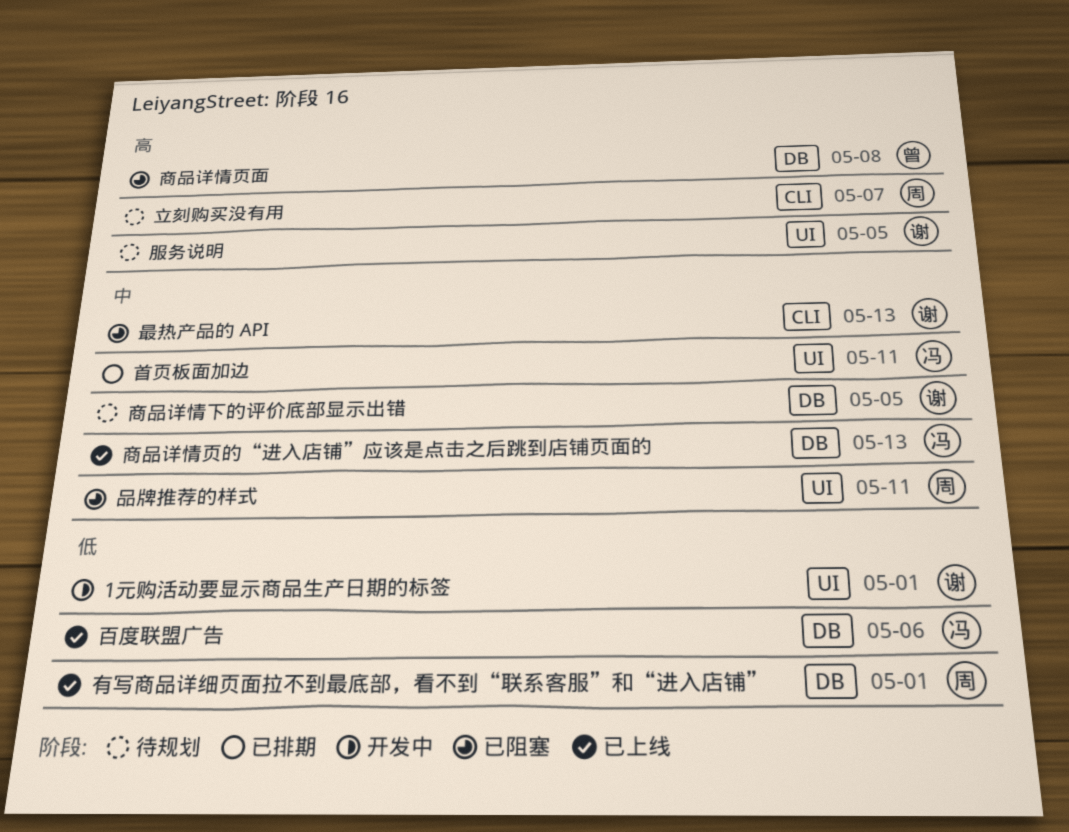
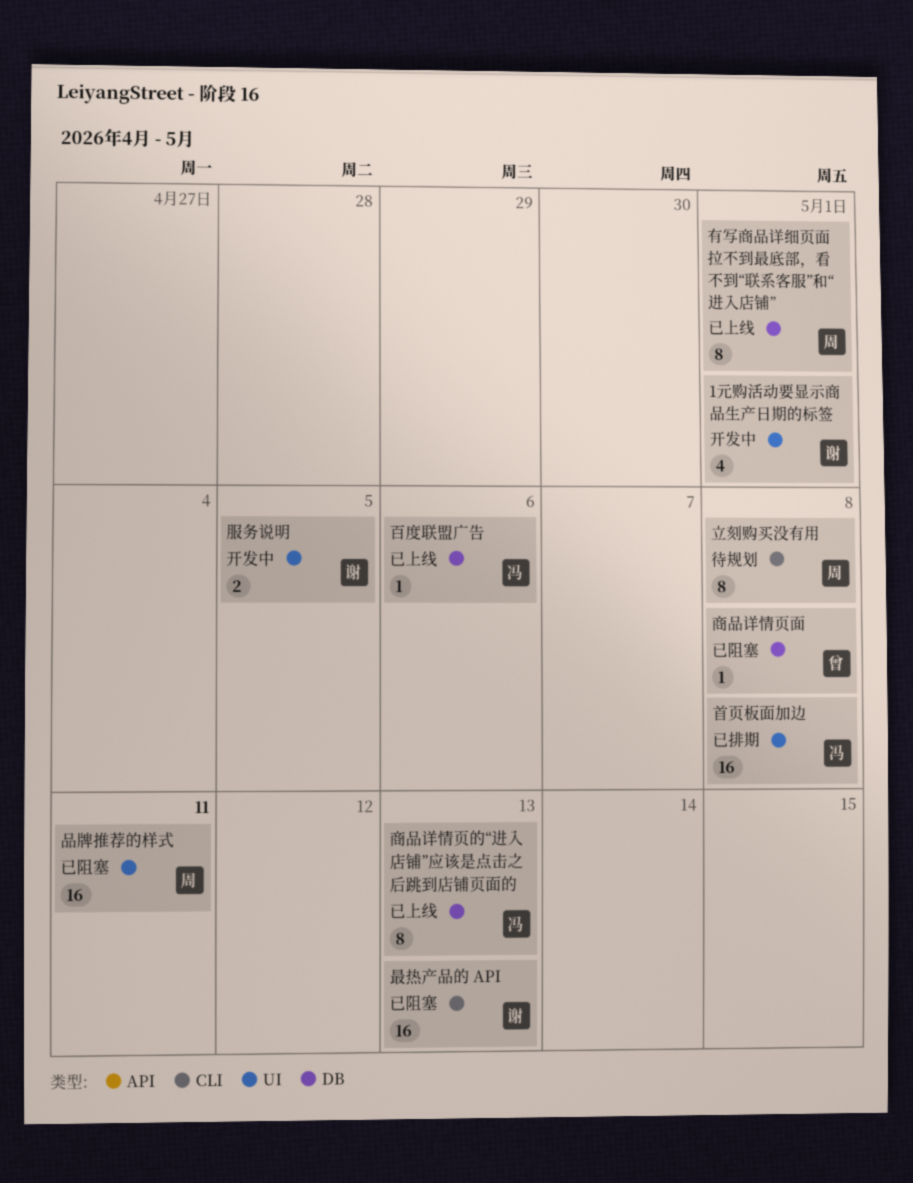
商品详情下的评价底部显示出错: present -> none
服务说明, status: 待规划 -> 开发中
立刻购买没有用, due: May 7 -> May 8
首页板面加边, due: May 11 -> May 8

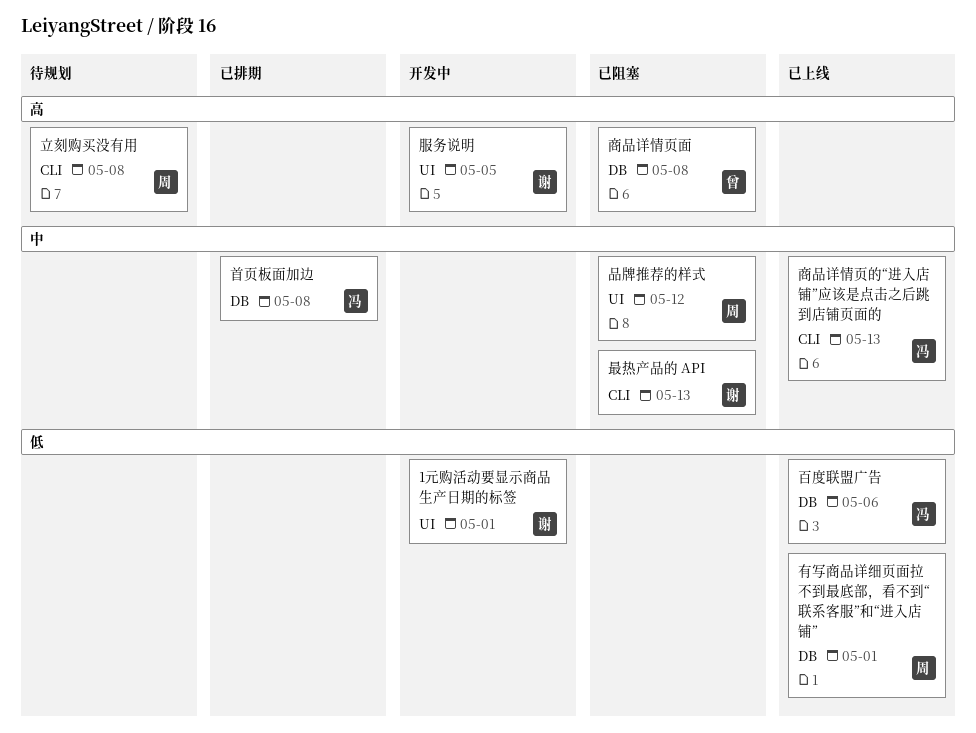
品牌推荐的样式, due: May 11 -> May 12
商品详情页的“进入店铺”应该是点击之后跳到店铺页面的, label: DB -> CLI
首页板面加边, label: UI -> DB

